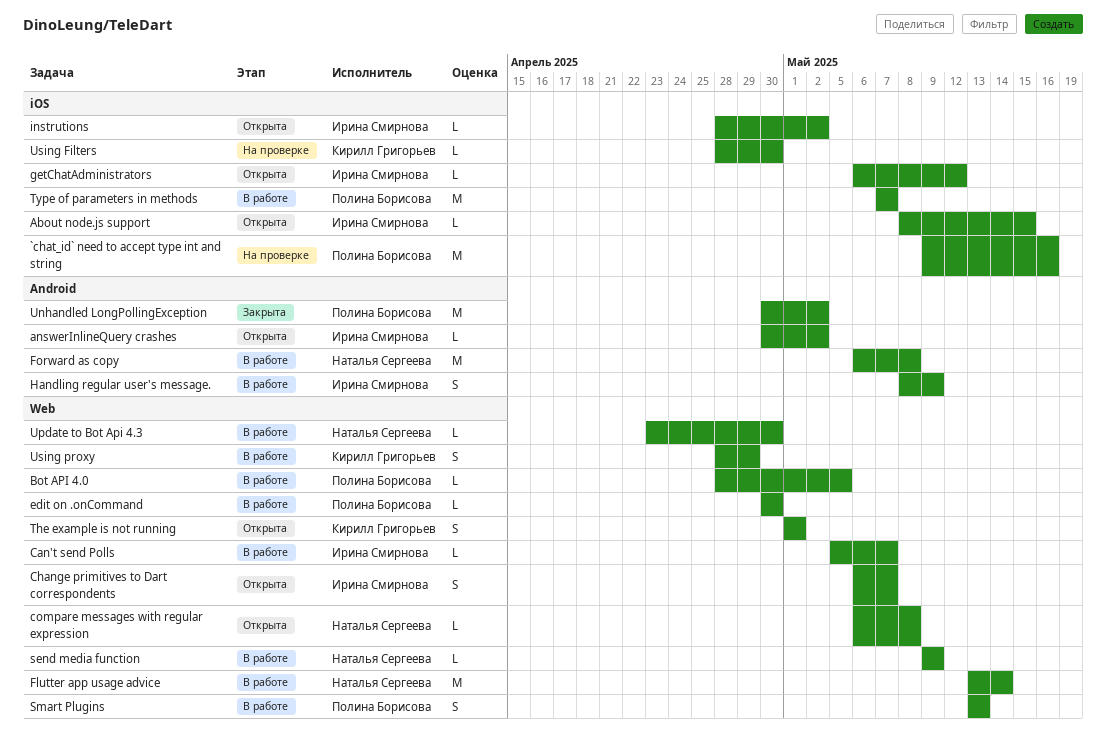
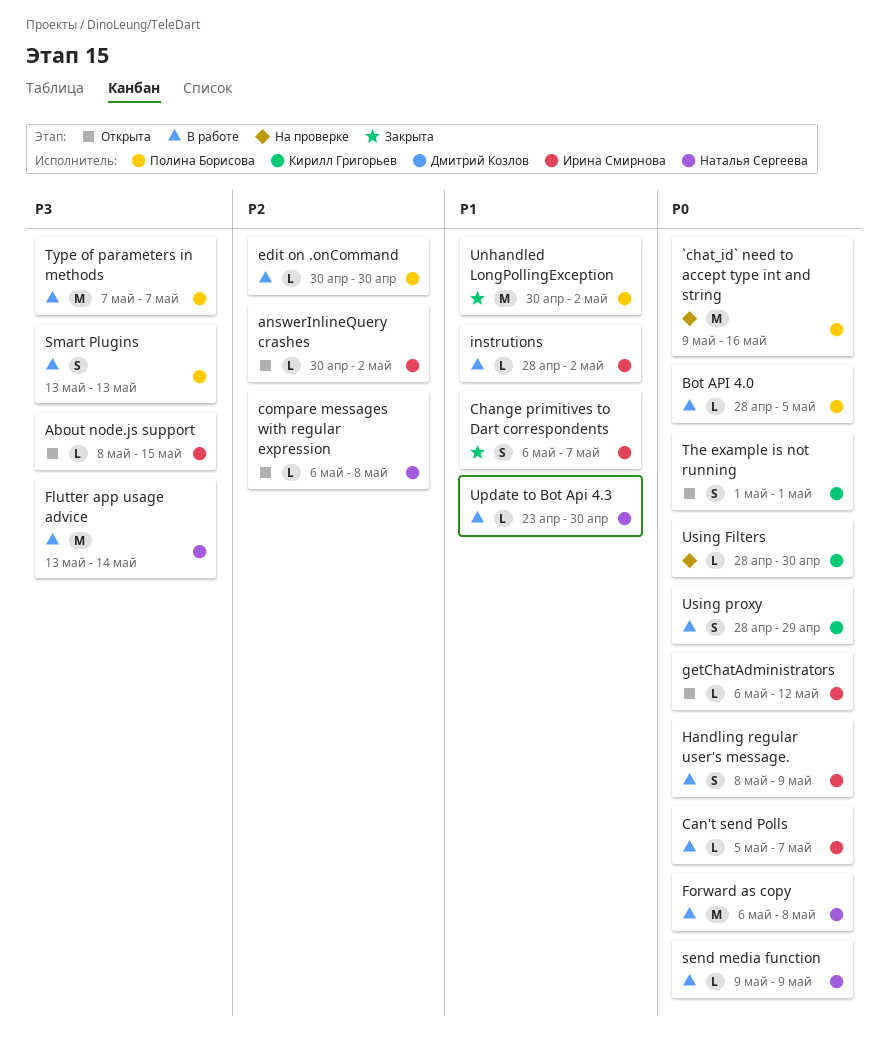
Change primitives to Dart correspondents, status: Открыта -> Закрыта
instrutions, status: Открыта -> В работе

